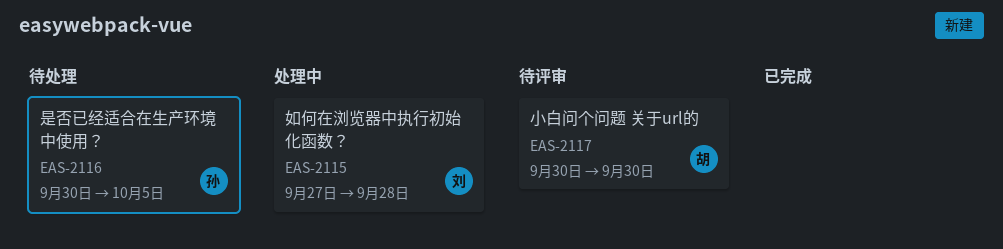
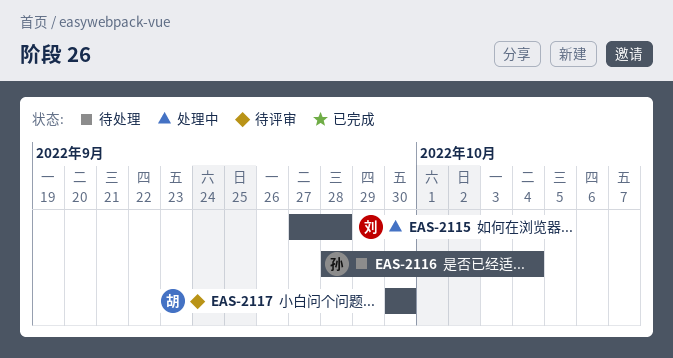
EAS-2116, start: Sep 30 -> Sep 28
EAS-2116, due: Oct 5 -> Oct 4

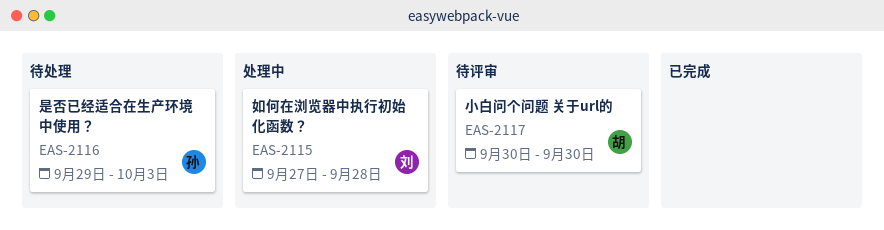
EAS-2116, start: Sep 28 -> Sep 29
EAS-2116, due: Oct 4 -> Oct 3

